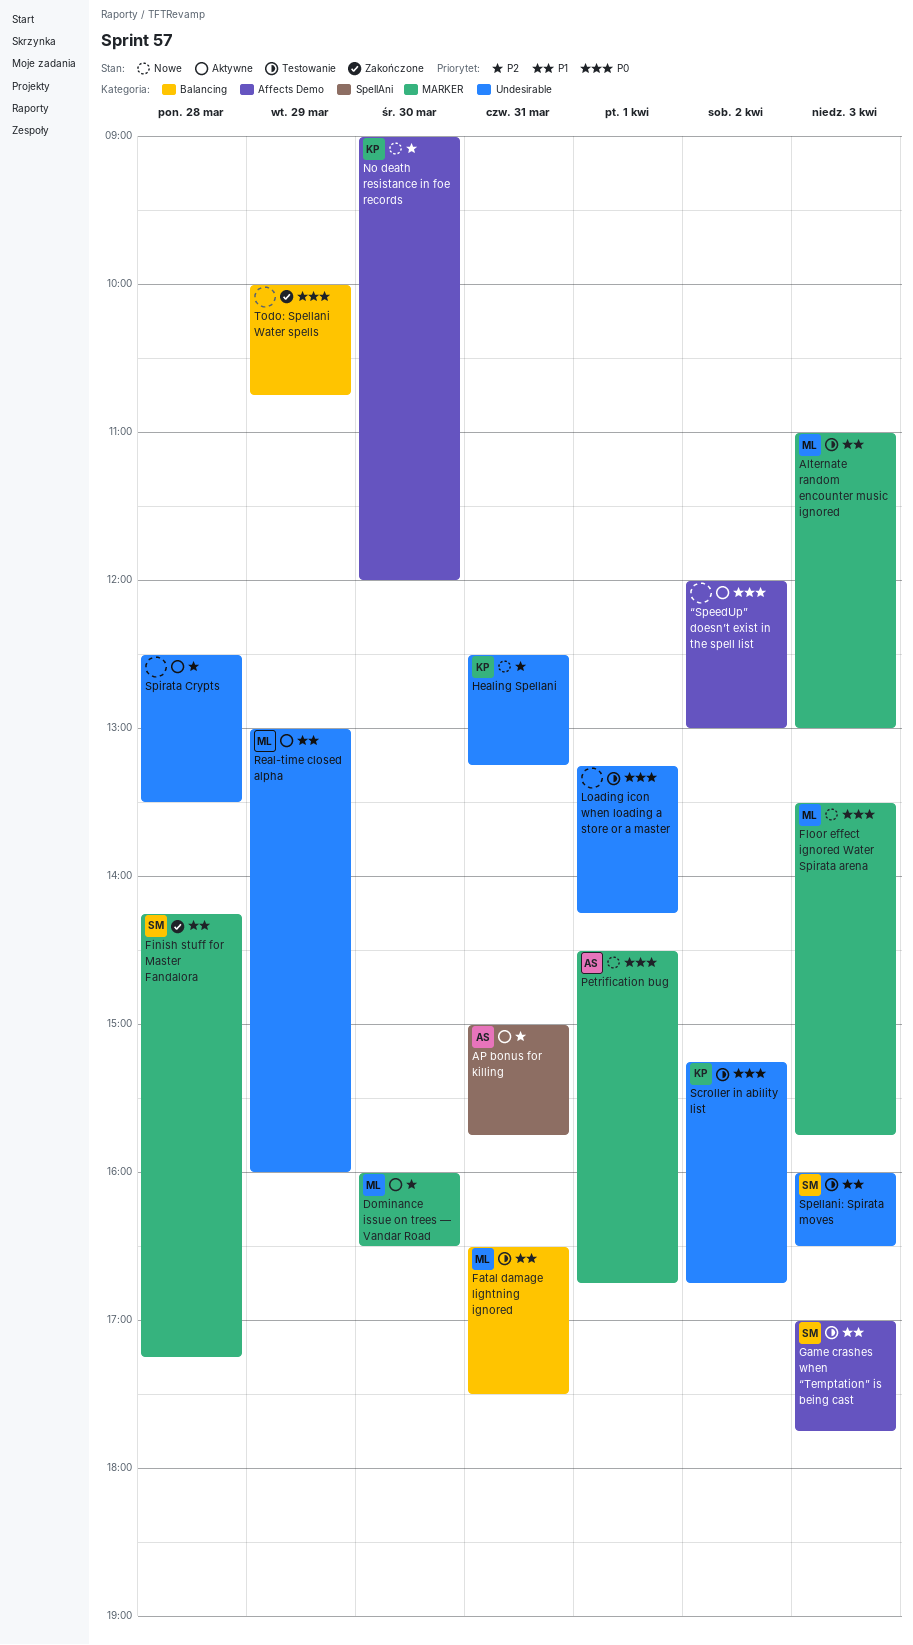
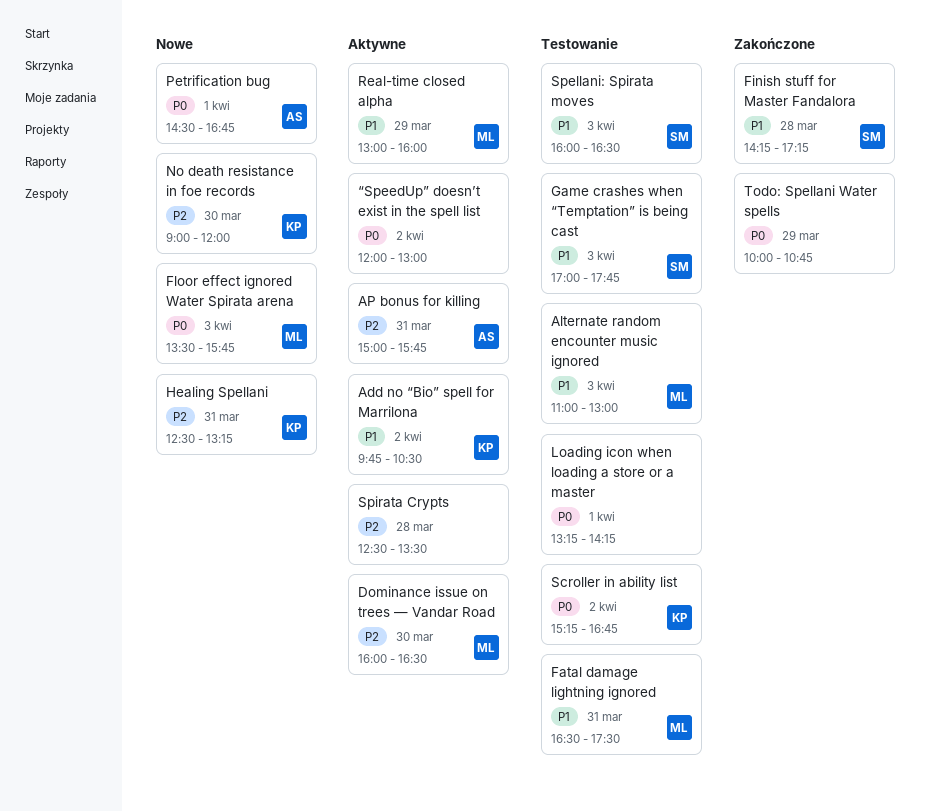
Add no “Bio” spell for Marrilona: none -> present

